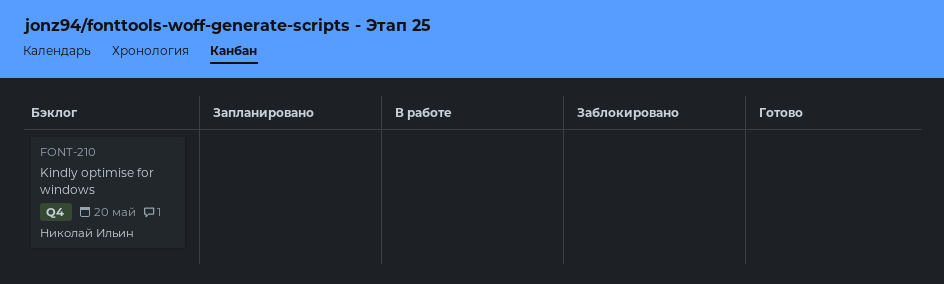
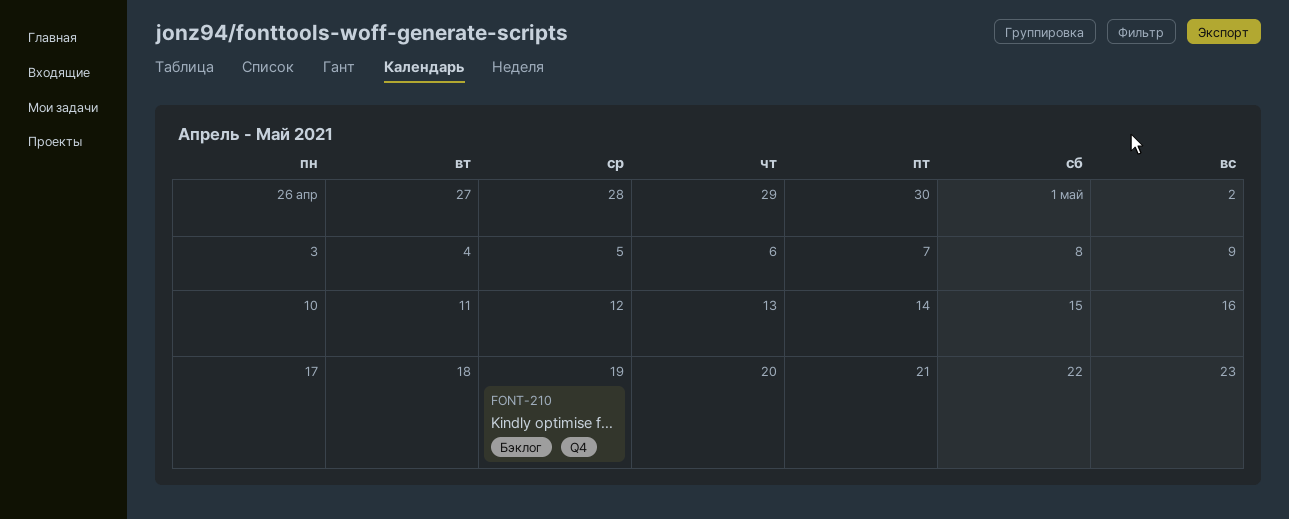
FONT-210, due: May 20 -> May 19

